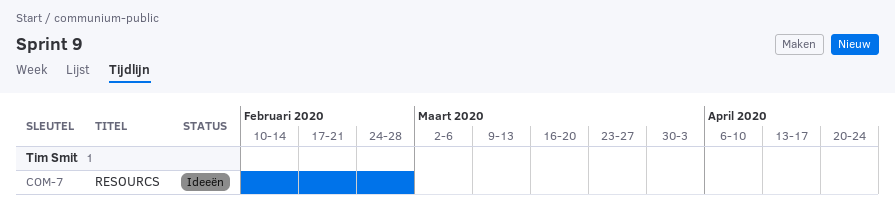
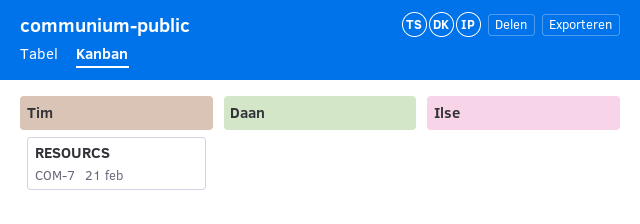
COM-7, due: Feb 28 -> Feb 21

